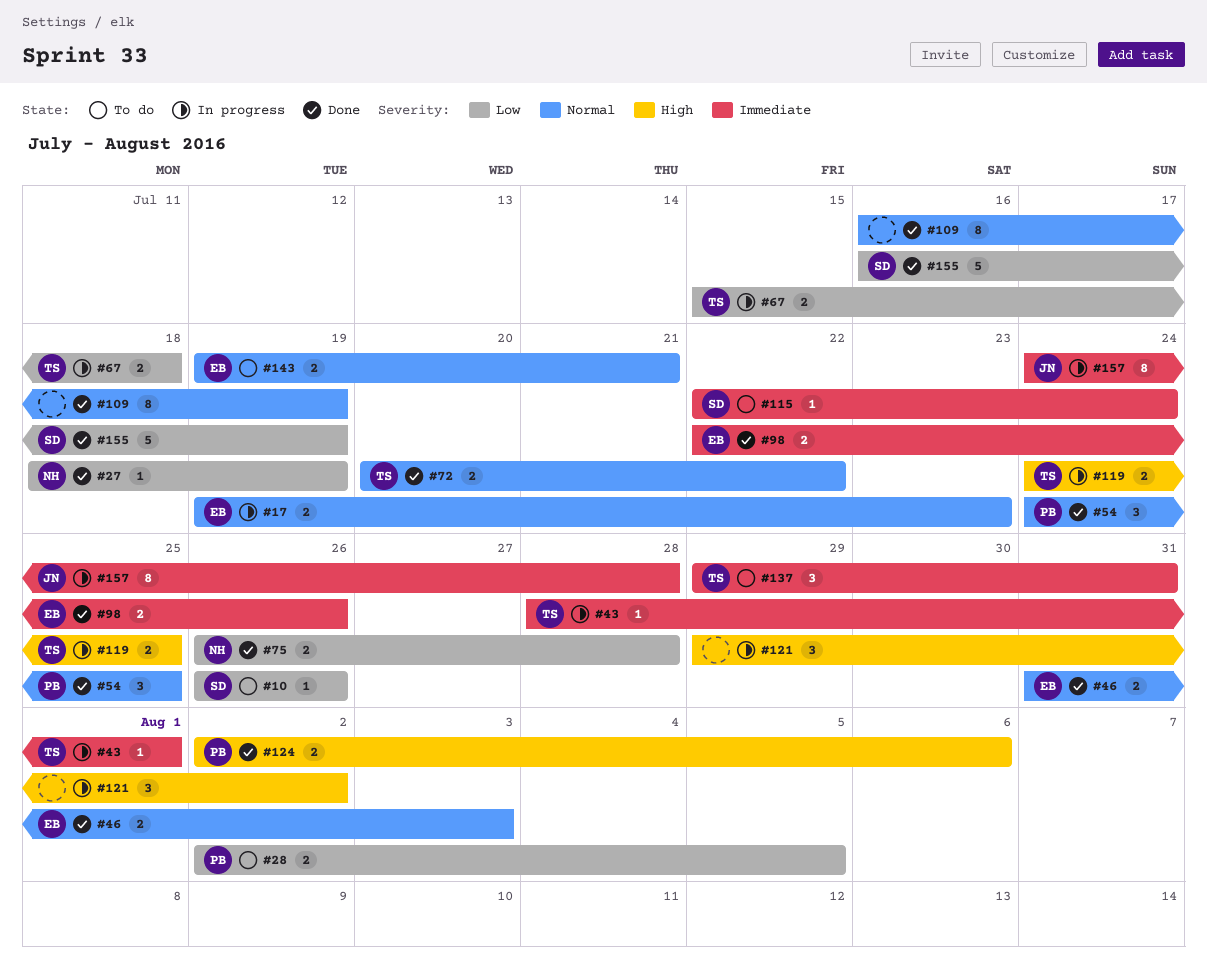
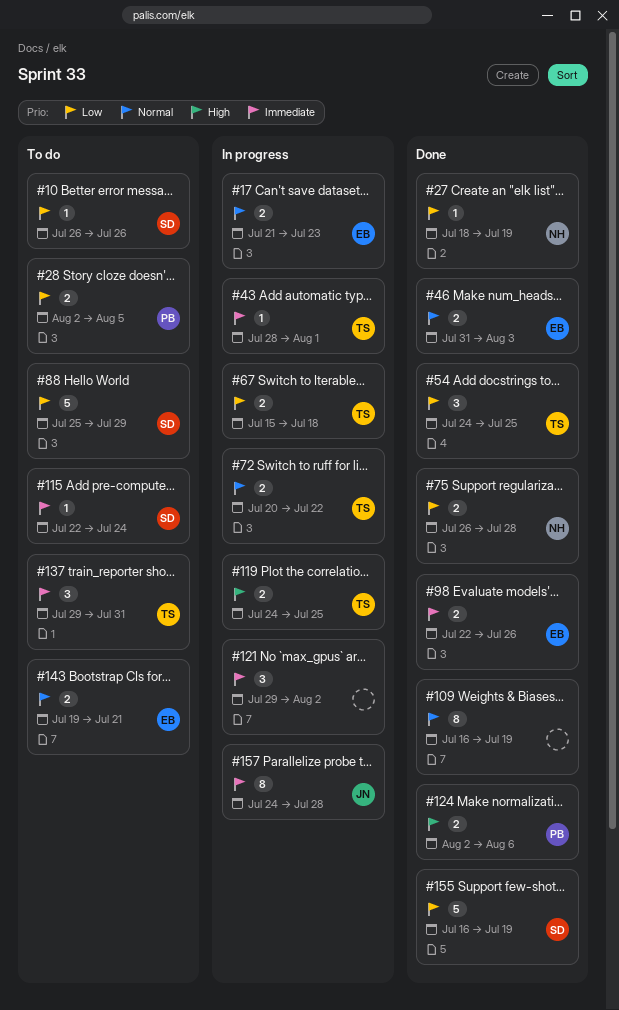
#17, start: Jul 19 -> Jul 21
#54, owner: PB -> TS
#54, priority: Normal -> Low
#72, status: Done -> In progress
#88: none -> present
#121, priority: High -> Immediate

